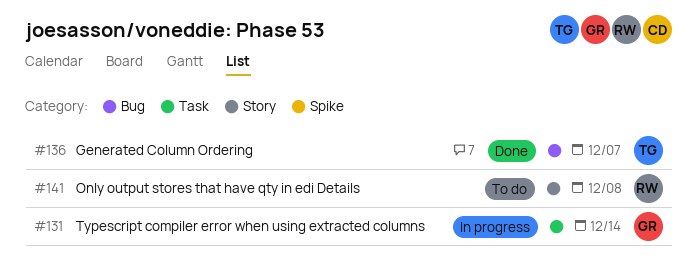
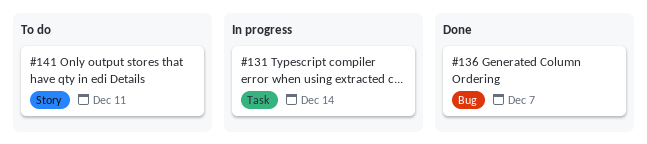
#141, due: Dec 8 -> Dec 11

